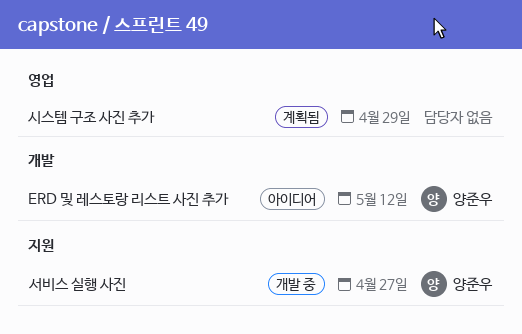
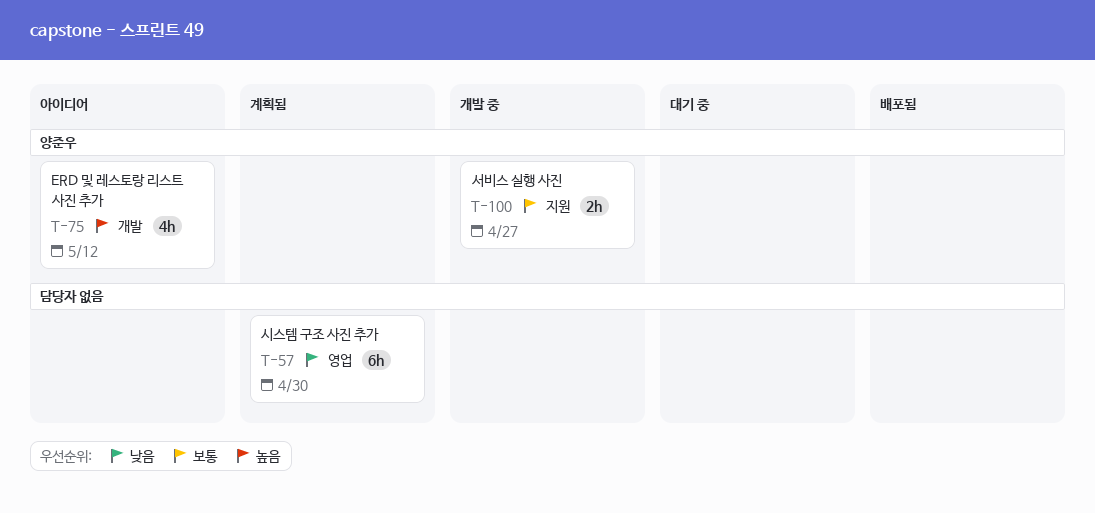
시스템 구조 사진 추가, due: Apr 29 -> Apr 30

